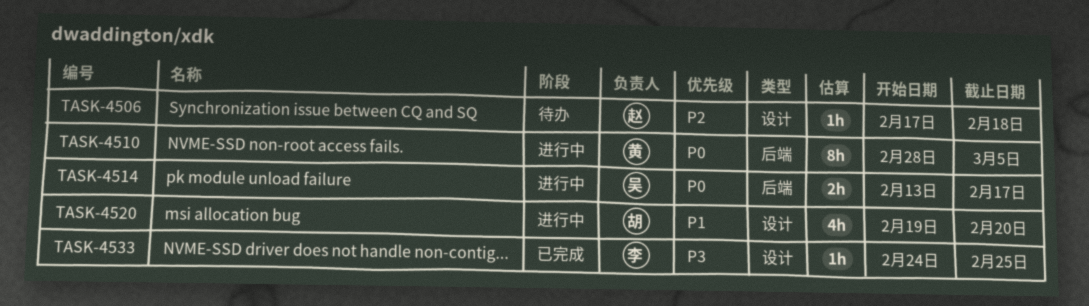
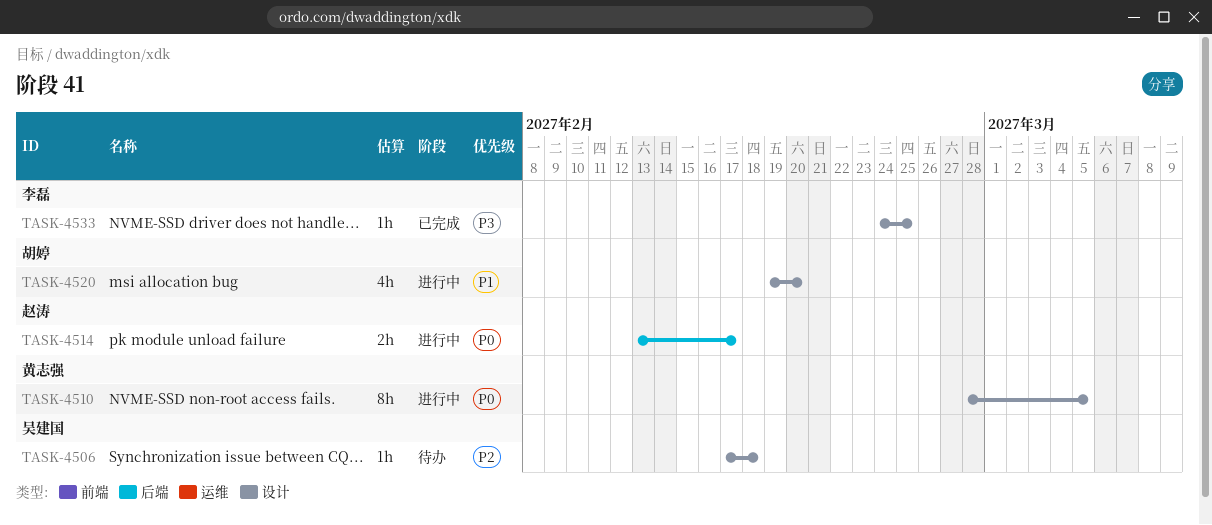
TASK-4506, owner: 赵涛 -> 吴建国
TASK-4510, label: 后端 -> 设计
TASK-4514, owner: 吴建国 -> 赵涛

